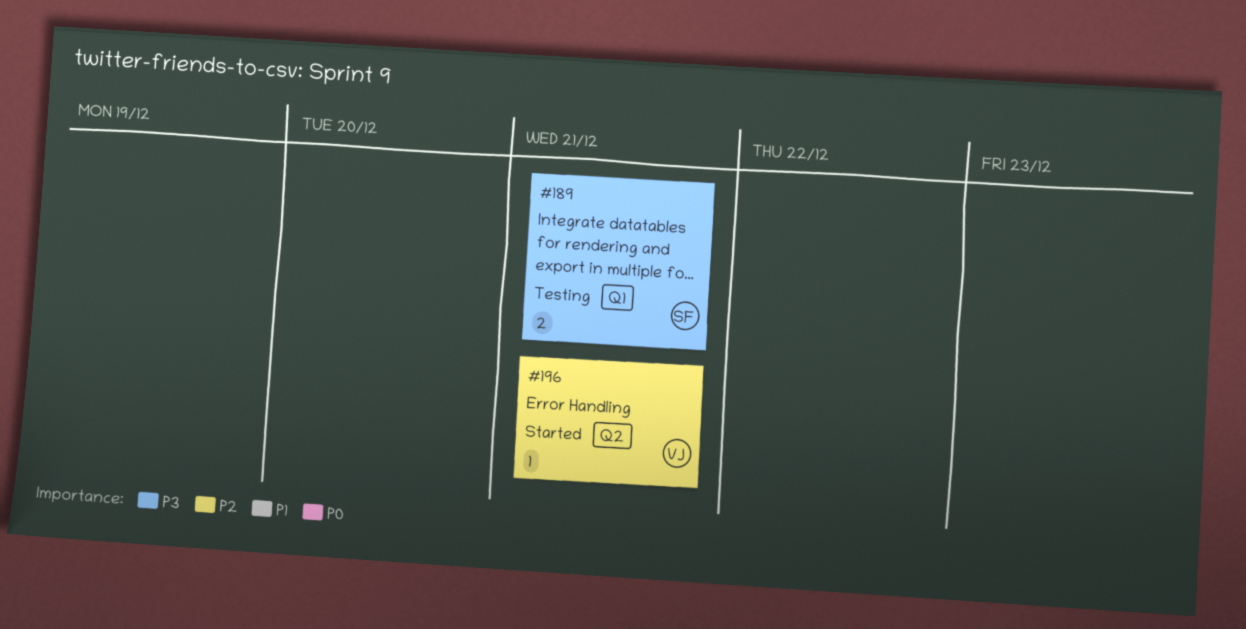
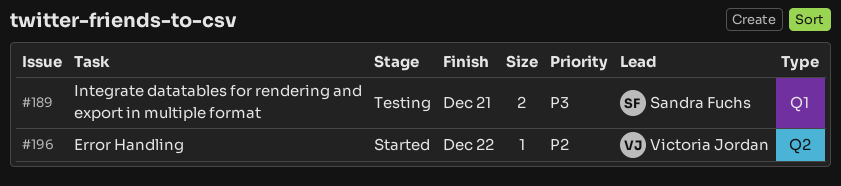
#196, due: Dec 21 -> Dec 22

